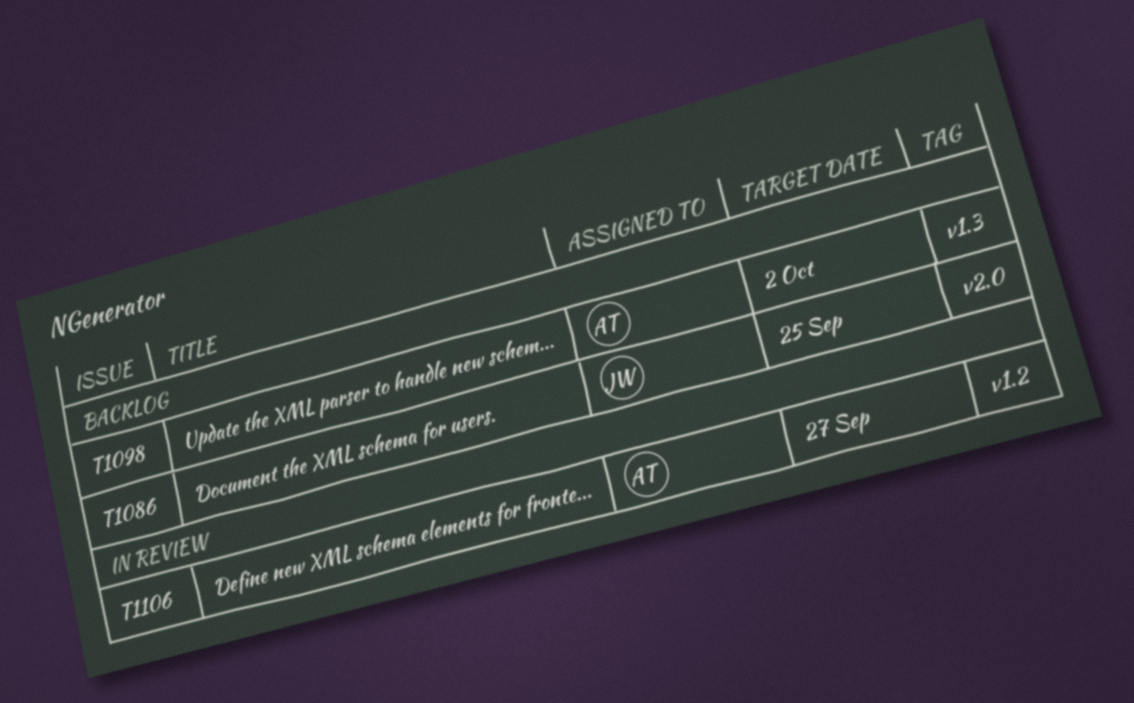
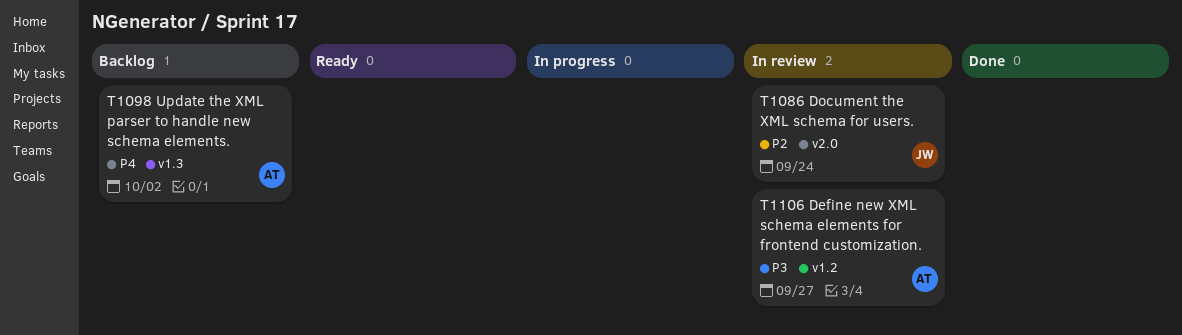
T1086, status: Backlog -> In review
T1086, due: Sep 25 -> Sep 24

